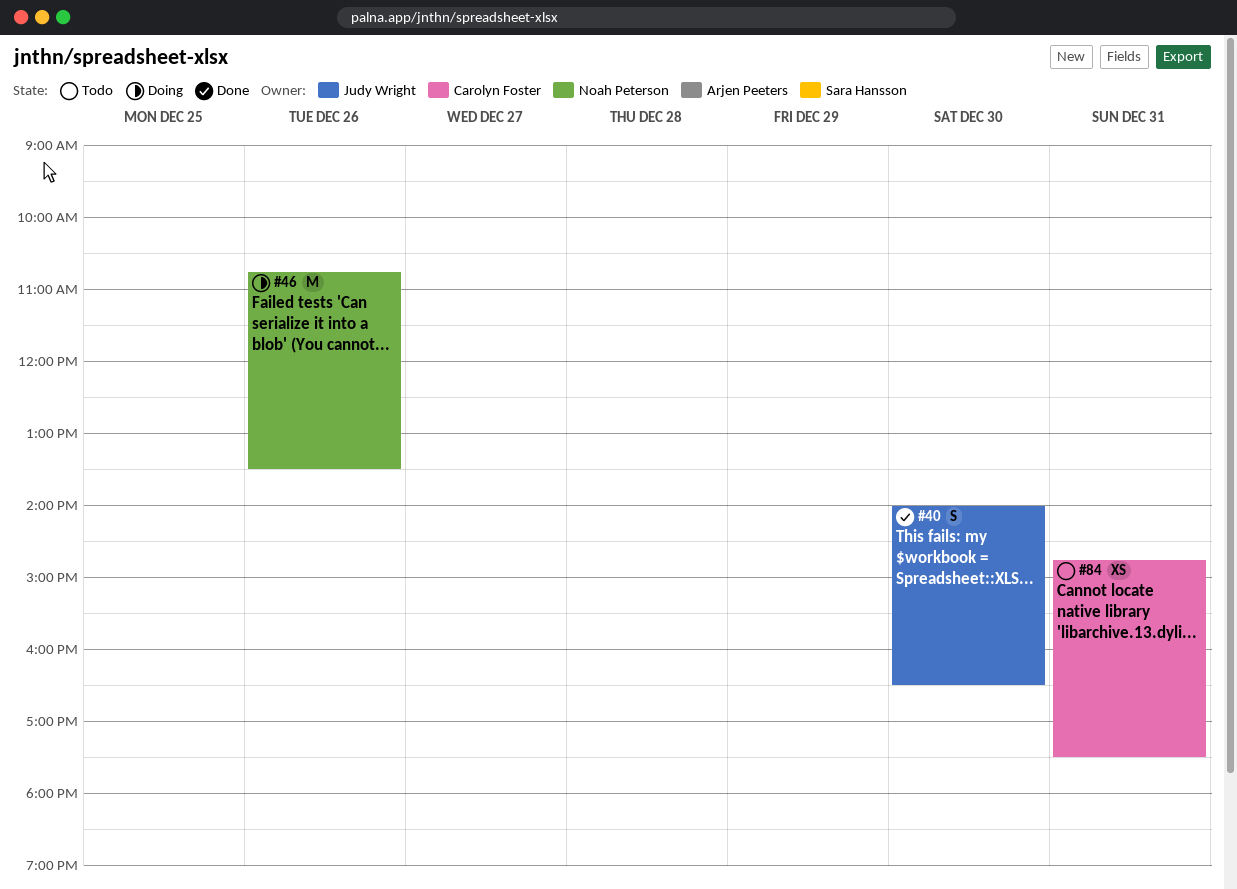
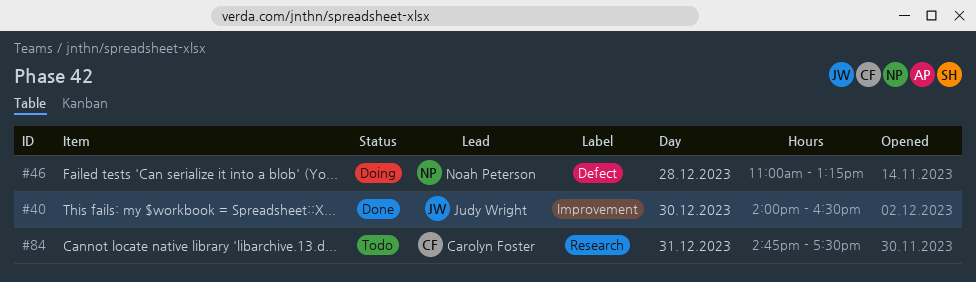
#46, day: Dec 26 -> Dec 28
#46, begins: 10:45 -> 11:00
#46, ends: 13:30 -> 13:15

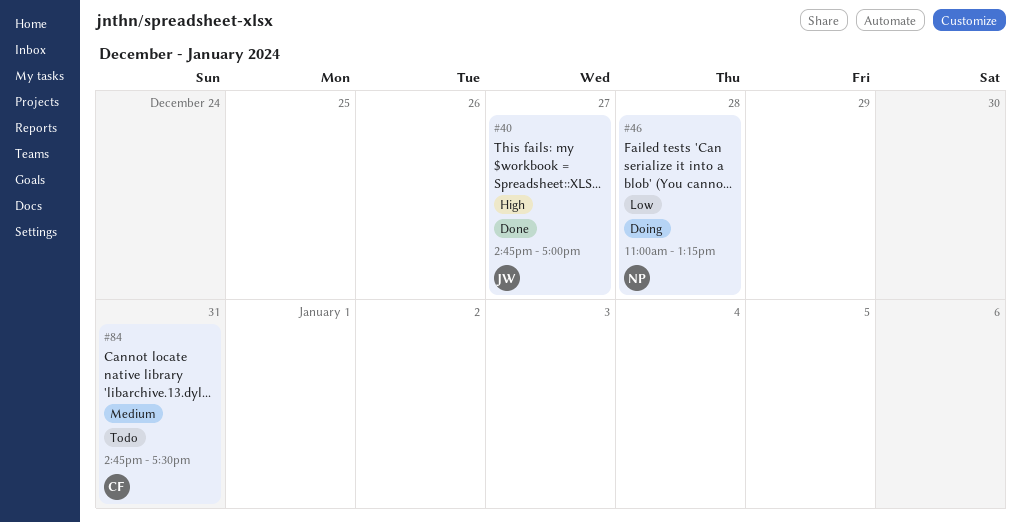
#40, day: Dec 30 -> Dec 27
#40, begins: 14:00 -> 14:45
#40, ends: 16:30 -> 17:00

